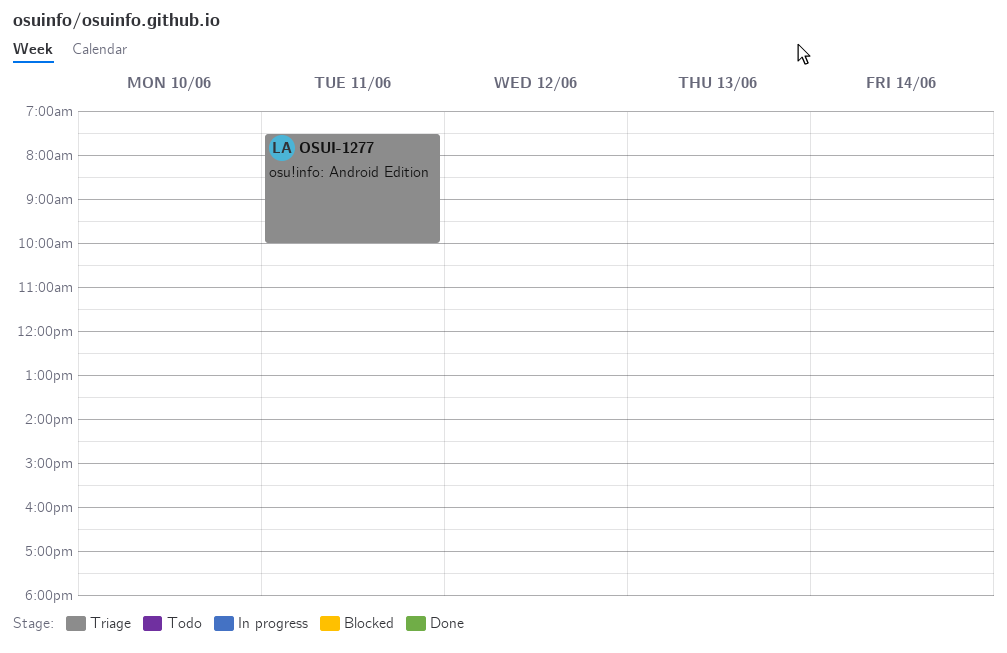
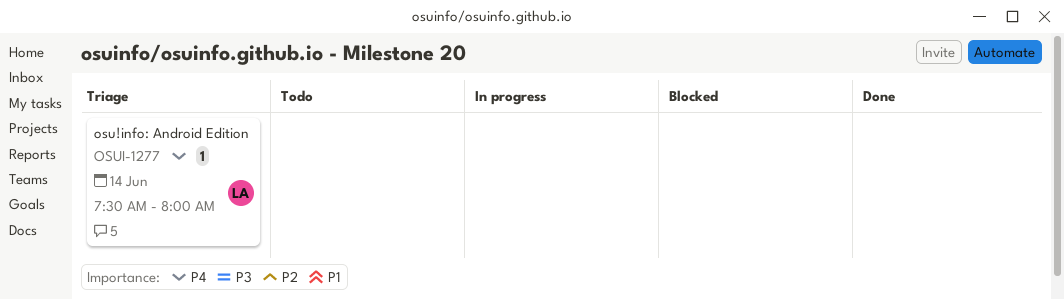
OSUI-1277, day: Jun 11 -> Jun 14
OSUI-1277, ends: 10:00 -> 08:00

